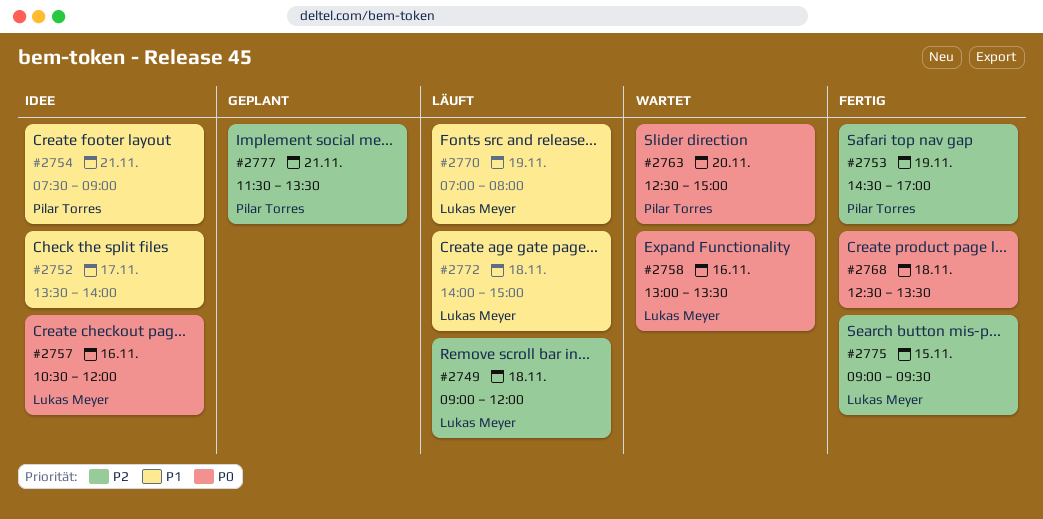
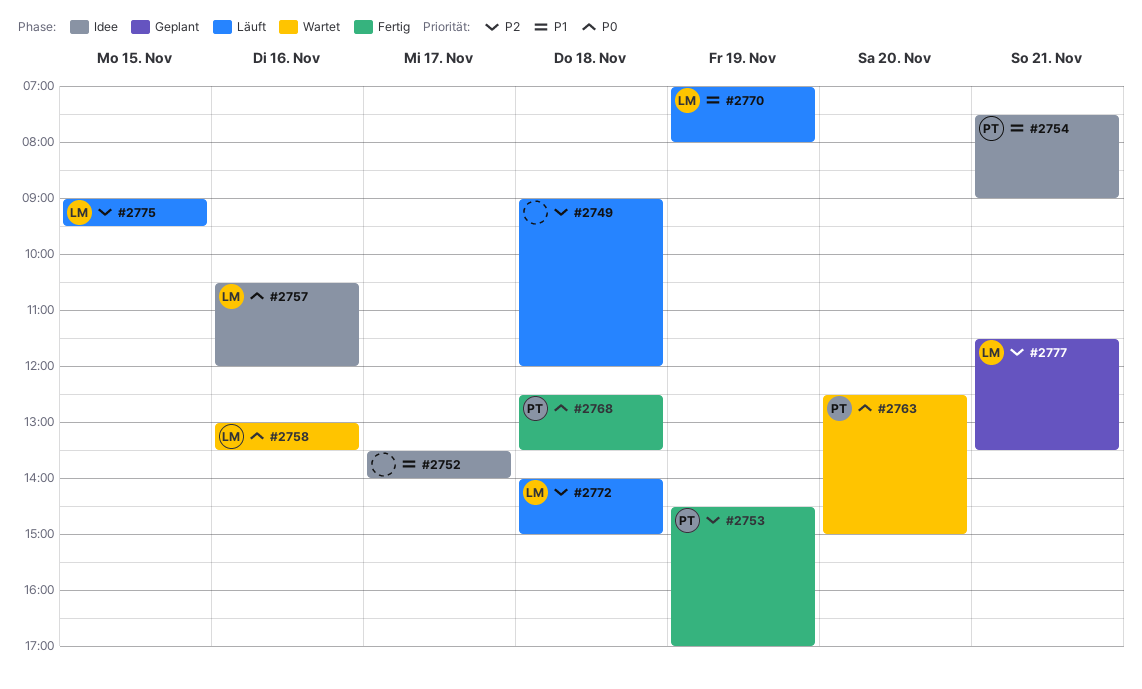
#2749, owner: Lukas Meyer -> none
#2768, owner: none -> Pilar Torres
#2772, priority: P1 -> P2
#2775, status: Fertig -> Läuft
#2777, owner: Pilar Torres -> Lukas Meyer

